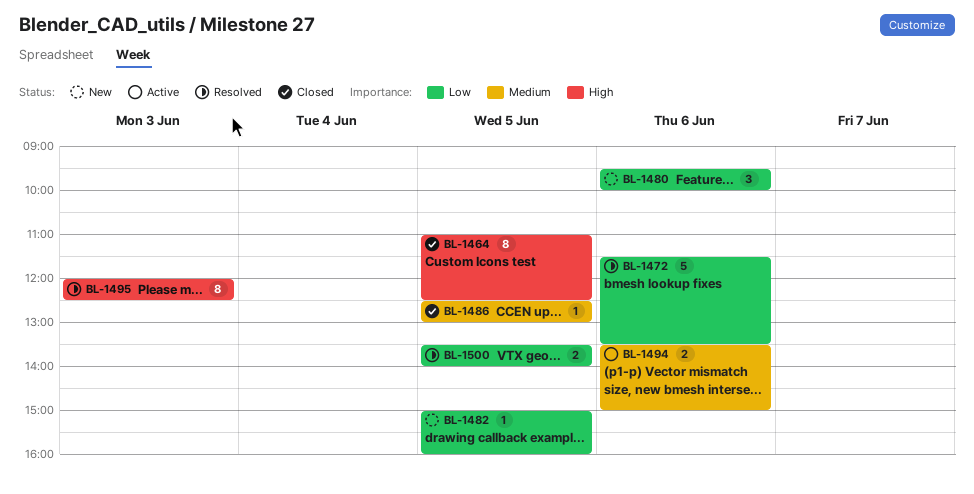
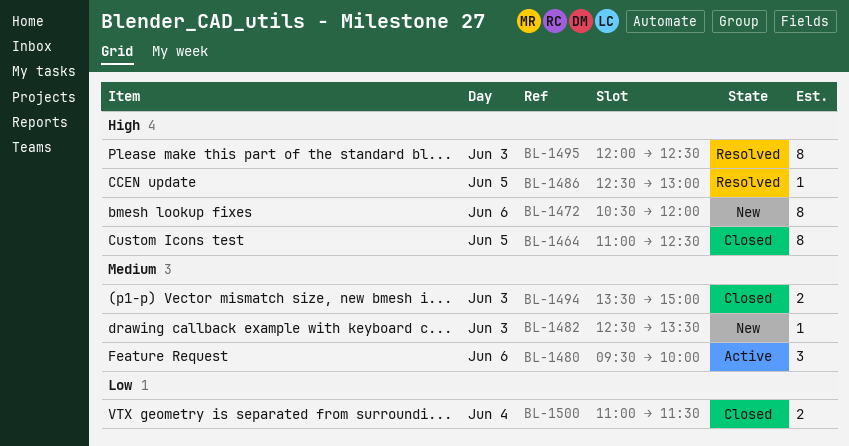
BL-1472, status: Resolved -> New
BL-1472, priority: Low -> High
BL-1472, estimate: 5 -> 8
BL-1472, begins: 11:30 -> 10:30
BL-1472, ends: 13:30 -> 12:00
BL-1480, status: New -> Active
BL-1480, priority: Low -> Medium
BL-1482, priority: Low -> Medium
BL-1482, day: Jun 5 -> Jun 3
BL-1482, begins: 15:00 -> 12:30
BL-1482, ends: 16:00 -> 13:30
BL-1486, status: Closed -> Resolved
BL-1486, priority: Medium -> High
BL-1494, status: Active -> Closed
BL-1494, day: Jun 6 -> Jun 3
BL-1500, status: Resolved -> Closed
BL-1500, day: Jun 5 -> Jun 4
BL-1500, begins: 13:30 -> 11:00
BL-1500, ends: 14:00 -> 11:30

